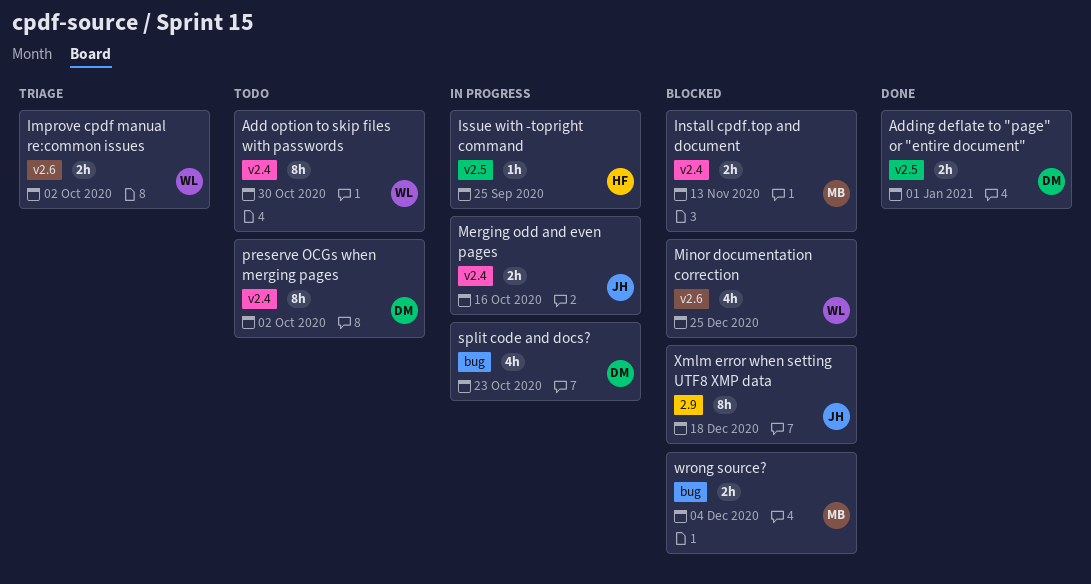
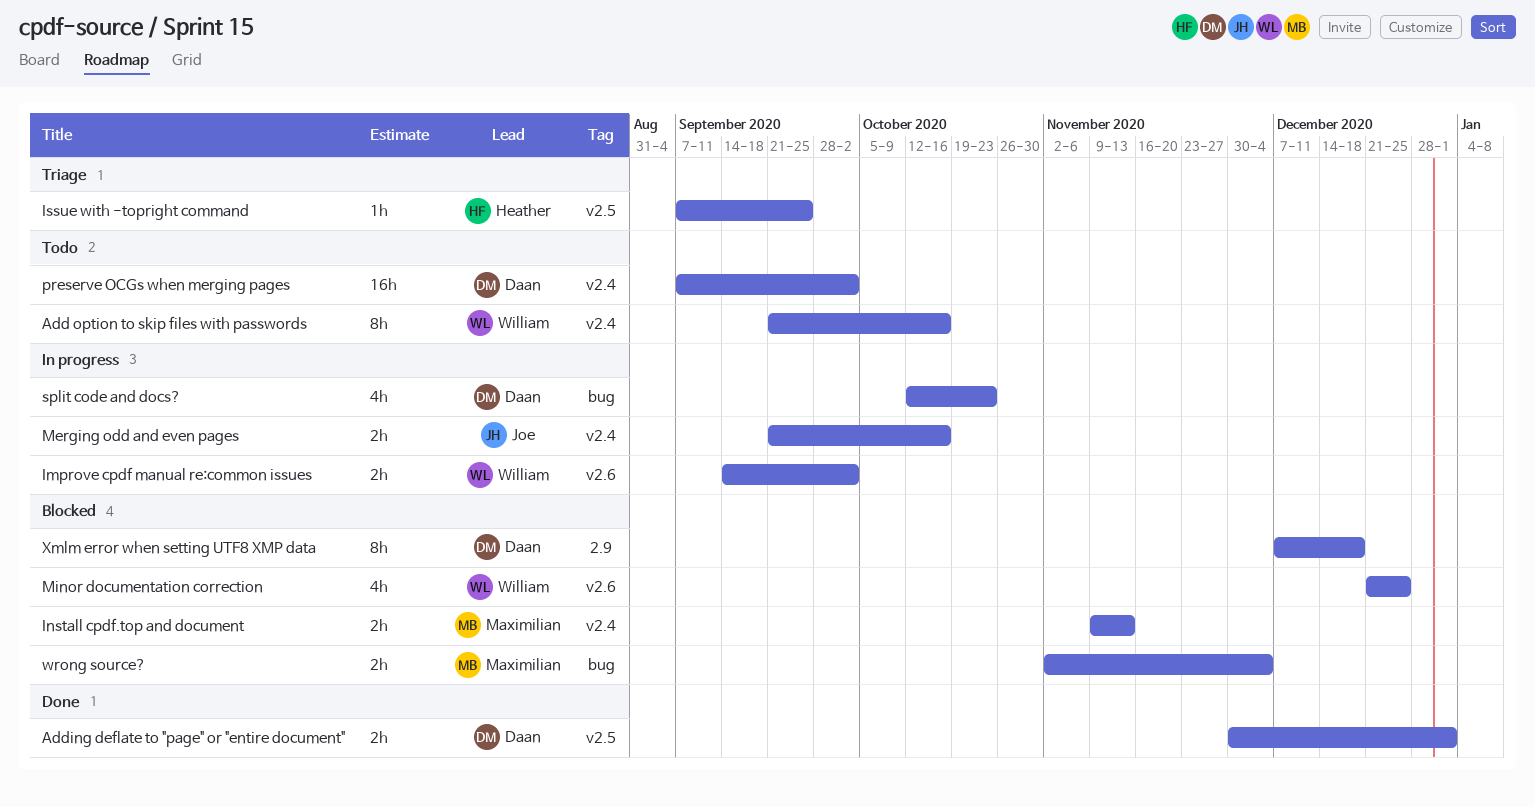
Add option to skip files with passwords, due: Oct 30 -> Oct 16
Improve cpdf manual re:common issues, status: Triage -> In progress
Issue with -topright command, status: In progress -> Triage
preserve OCGs when merging pages, estimate: 8h -> 16h
Xmlm error when setting UTF8 XMP data, owner: Joe -> Daan

